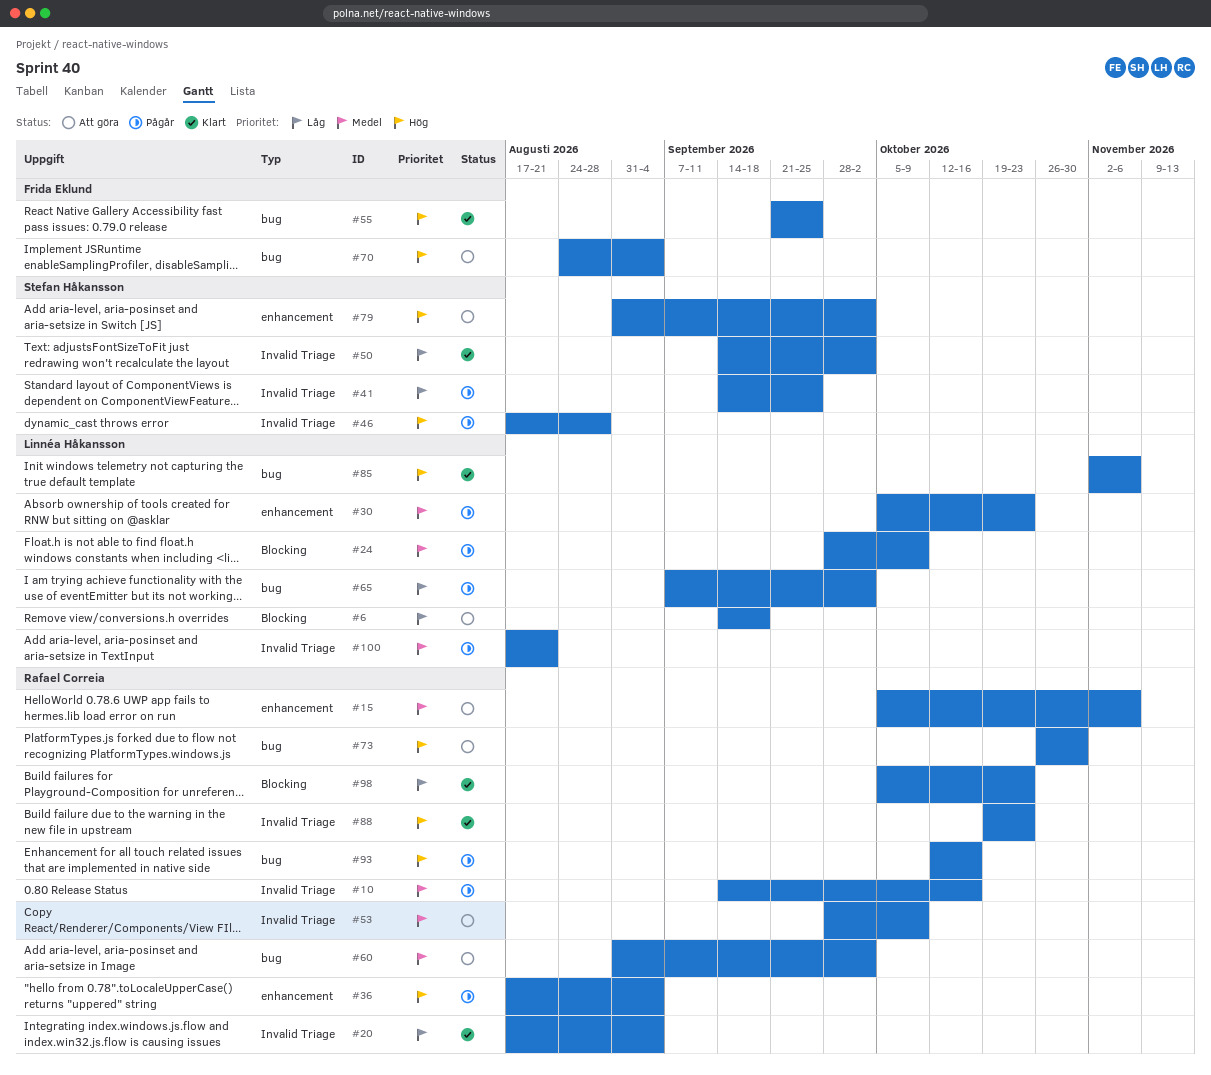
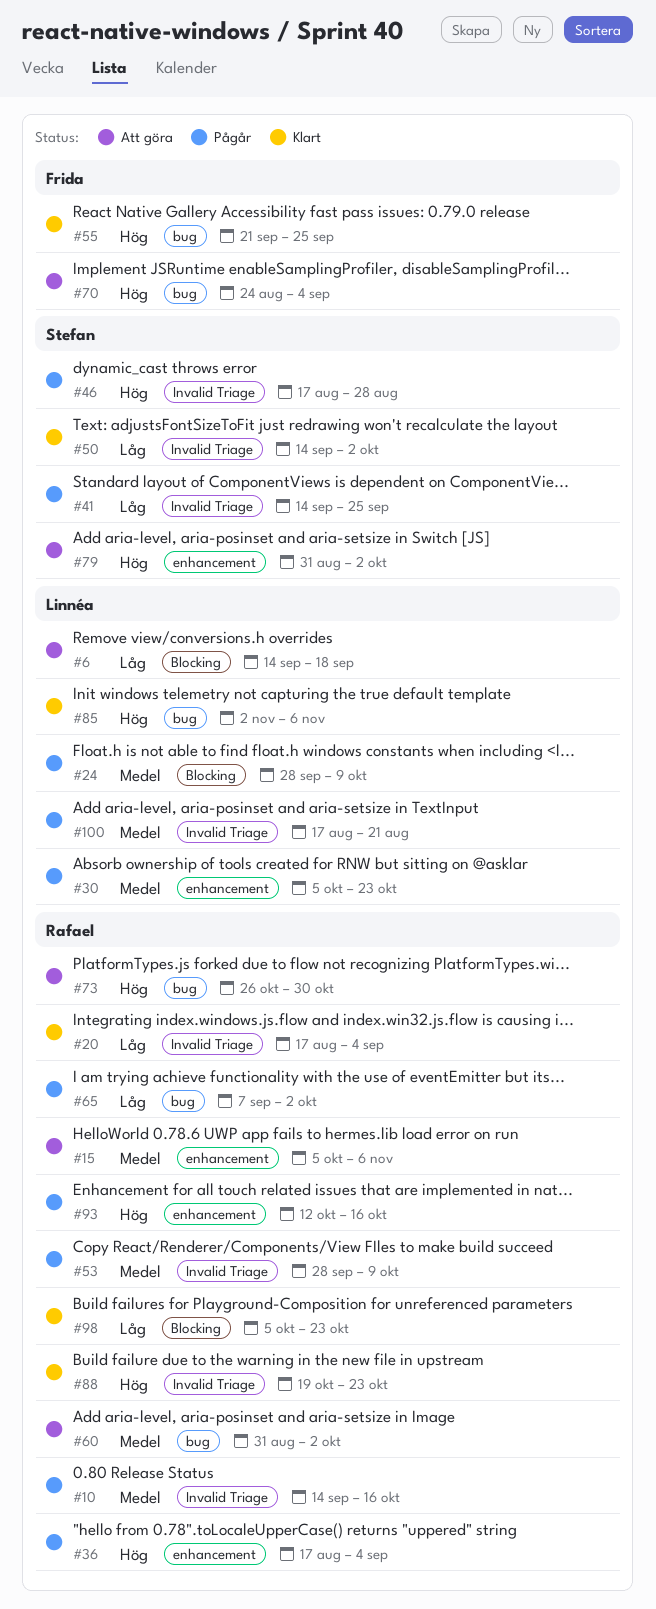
#53, status: Att göra -> Pågår
#65, owner: Linnéa Håkansson -> Rafael Correia
#93, label: bug -> enhancement

